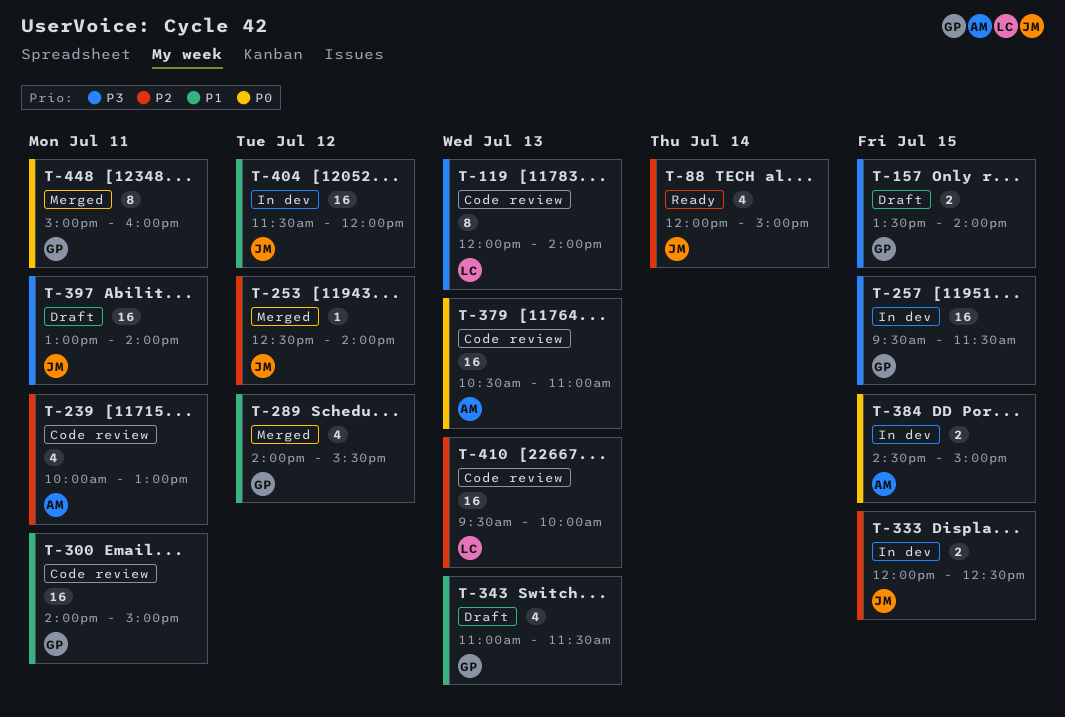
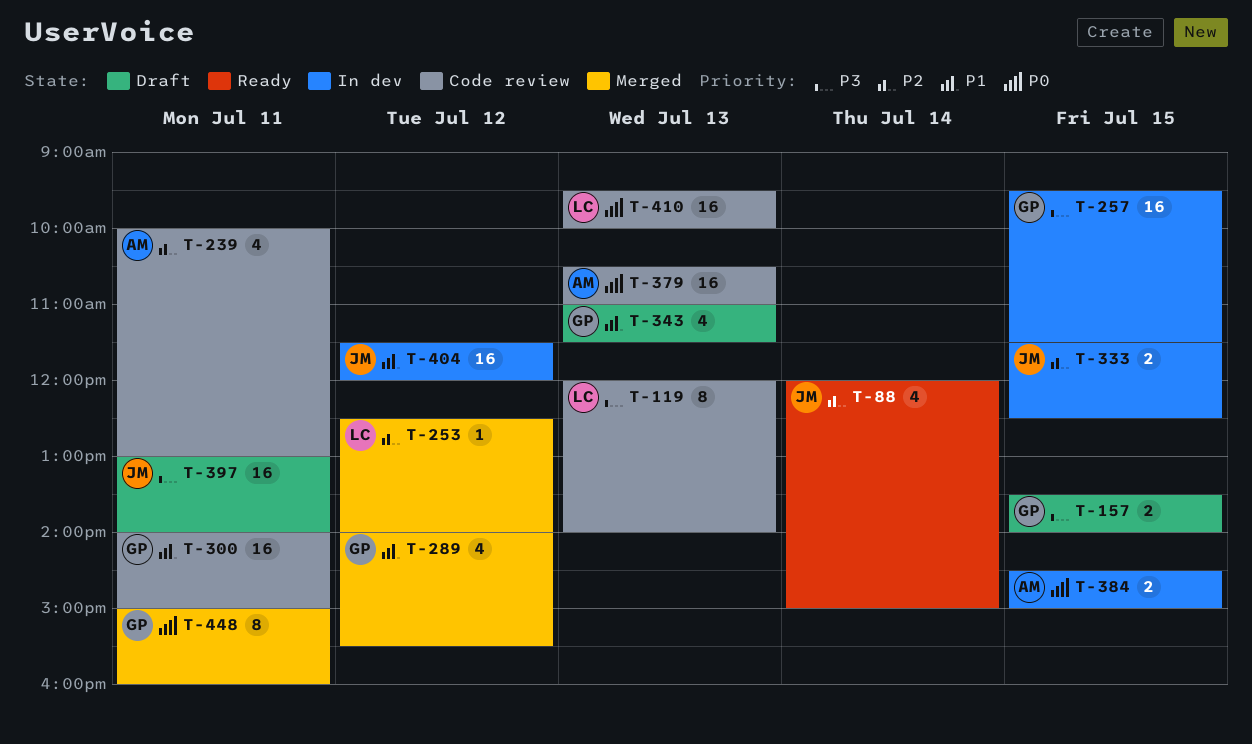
T-253, owner: JM -> LC
T-333, begins: 12:00 -> 11:30
T-410, priority: P2 -> P0

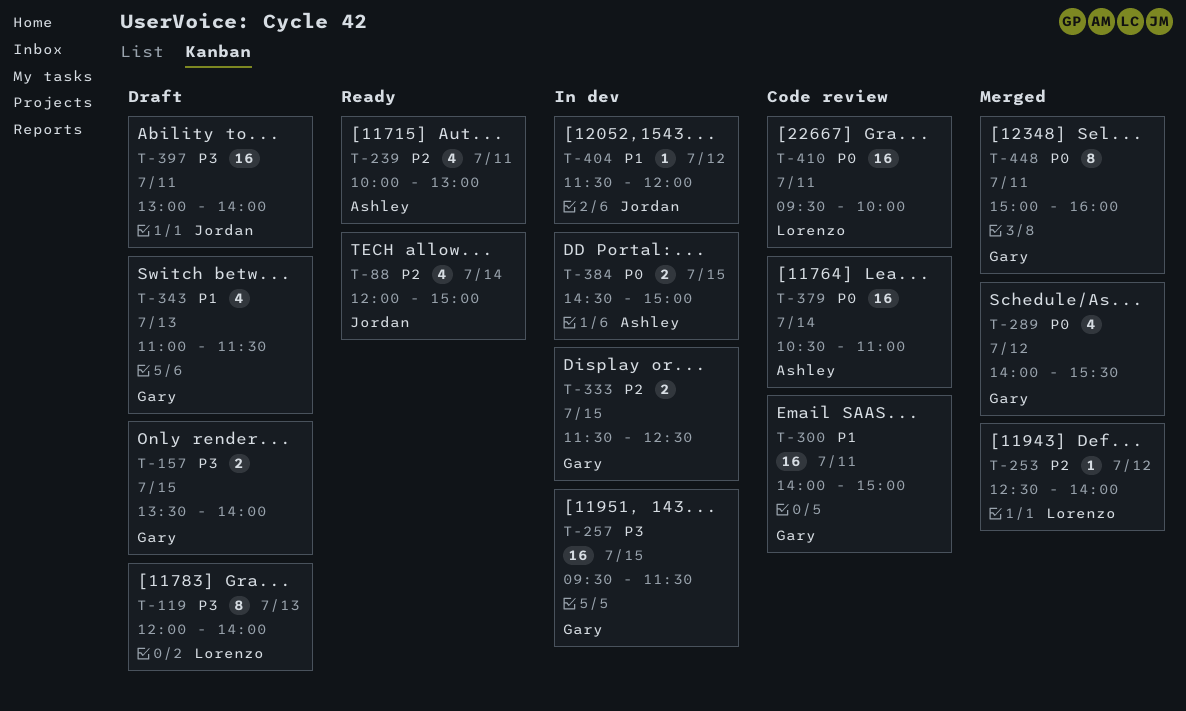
T-119, status: Code review -> Draft
T-239, status: Code review -> Ready
T-289, priority: P1 -> P0
T-333, owner: Jordan -> Gary
T-379, day: Jul 13 -> Jul 14
T-404, estimate: 16 -> 1
T-410, day: Jul 13 -> Jul 11

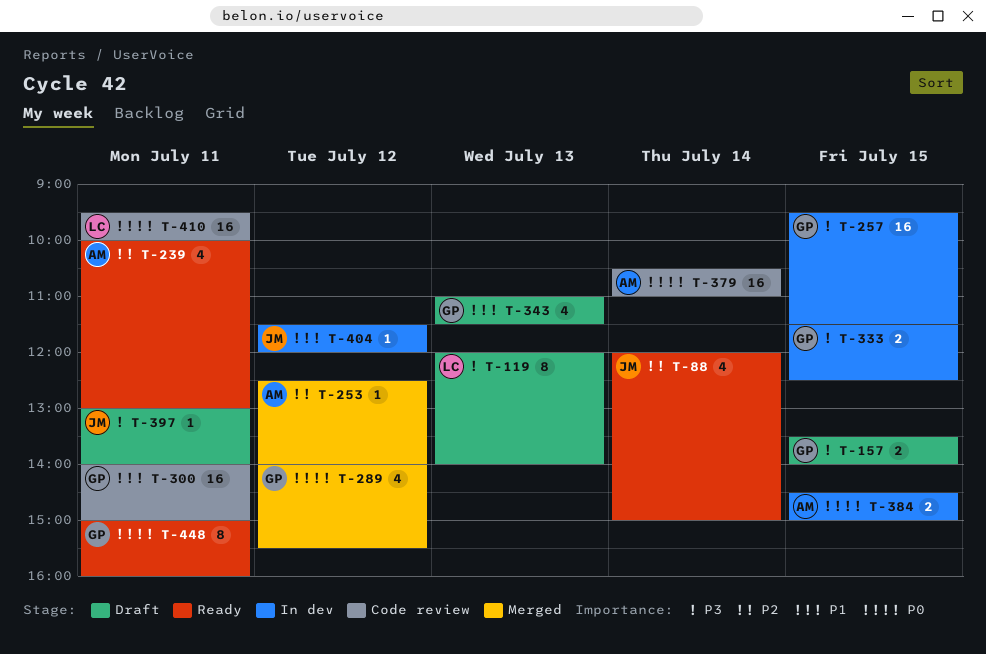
T-253, owner: Lorenzo -> Ashley
T-333, priority: P2 -> P3
T-397, estimate: 16 -> 1
T-448, status: Merged -> Ready

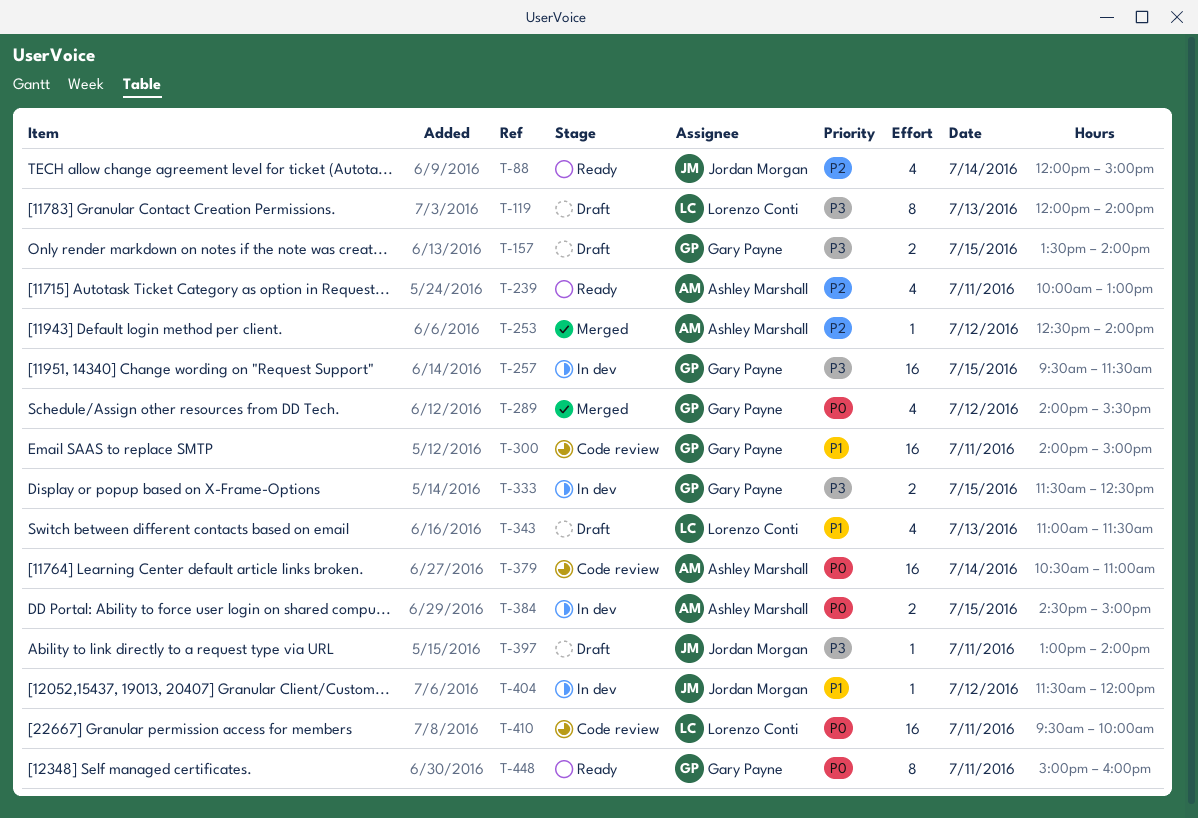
T-343, owner: Gary Payne -> Lorenzo Conti

